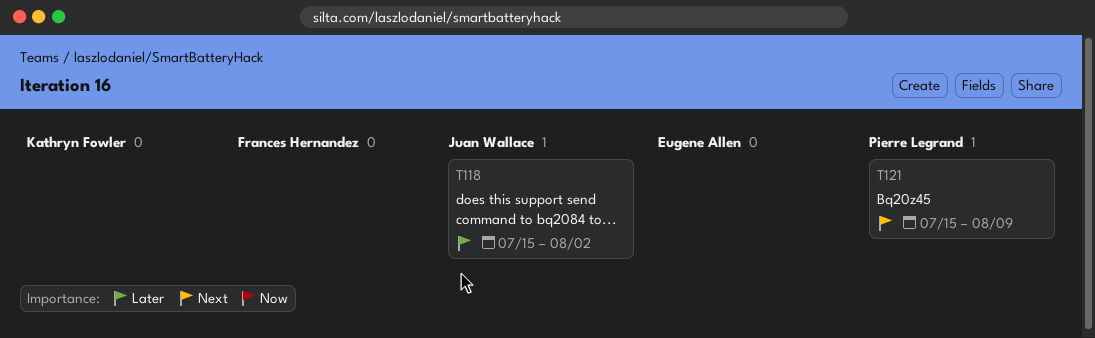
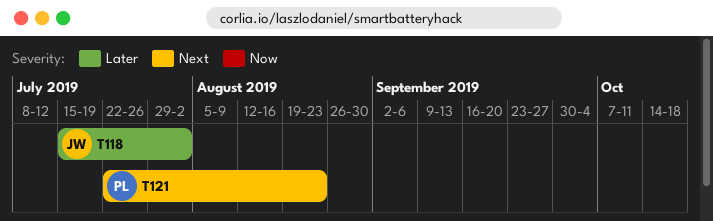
T121, start: Jul 15 -> Jul 22
T121, due: Aug 9 -> Aug 23

